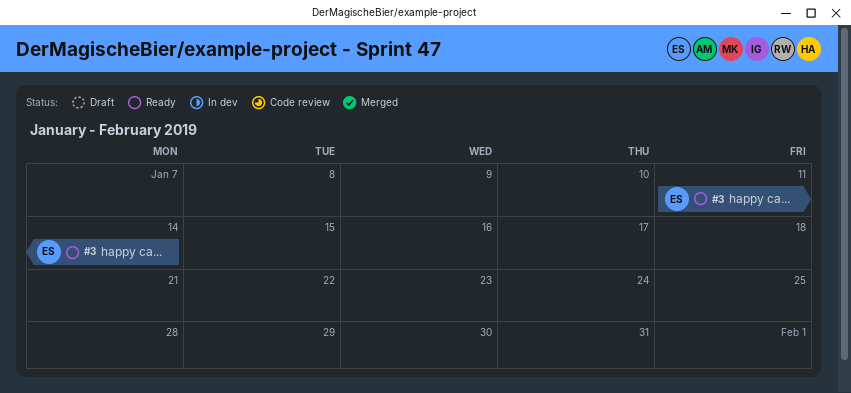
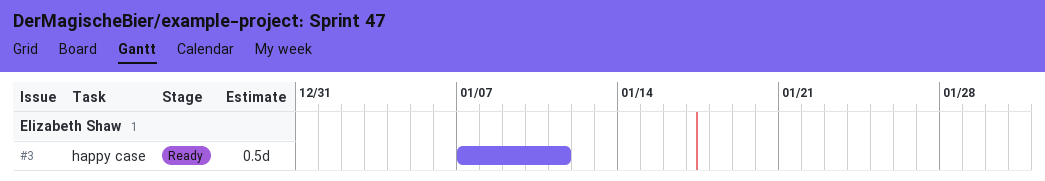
#3, start: Jan 11 -> Jan 7
#3, due: Jan 14 -> Jan 11

